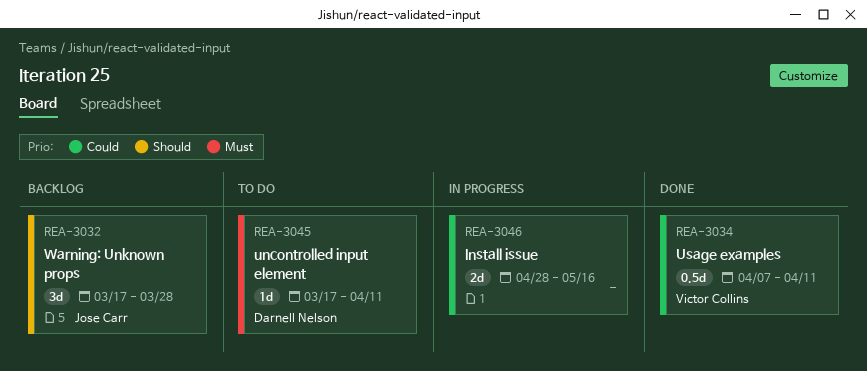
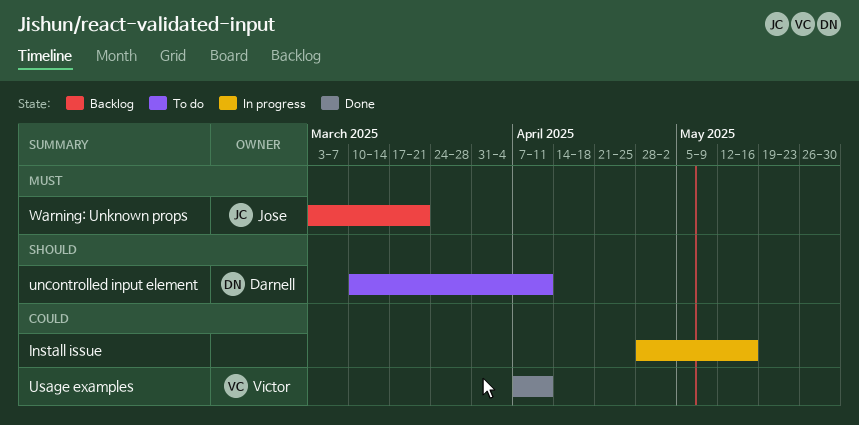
uncontrolled input element, priority: Must -> Should
uncontrolled input element, start: Mar 17 -> Mar 10
Warning: Unknown props, priority: Should -> Must
Warning: Unknown props, start: Mar 17 -> Mar 3
Warning: Unknown props, due: Mar 28 -> Mar 21

